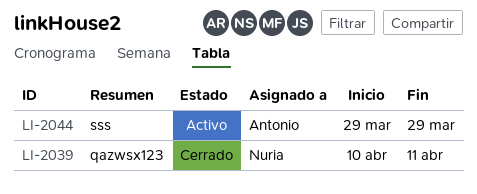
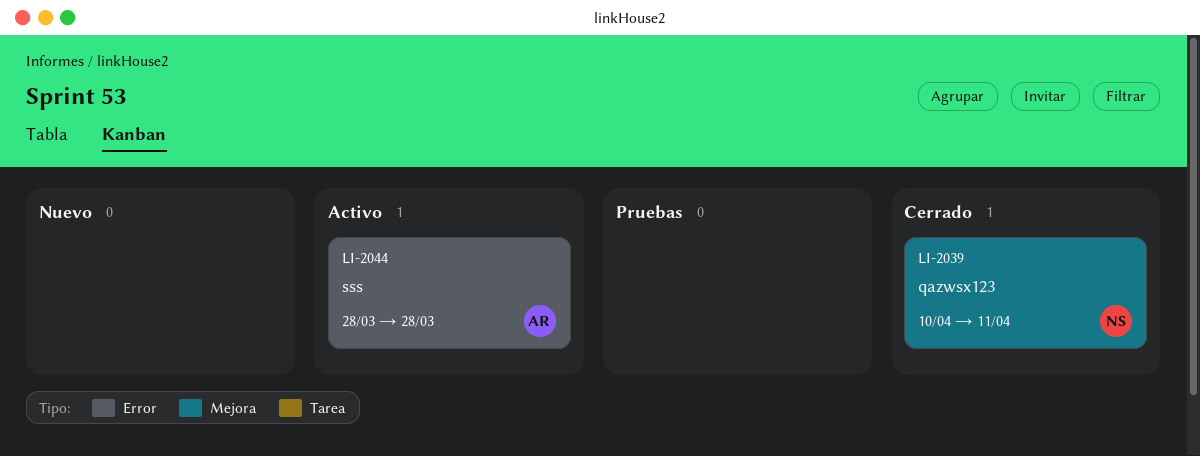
LI-2044, start: Mar 29 -> Mar 28
LI-2044, due: Mar 29 -> Mar 28

